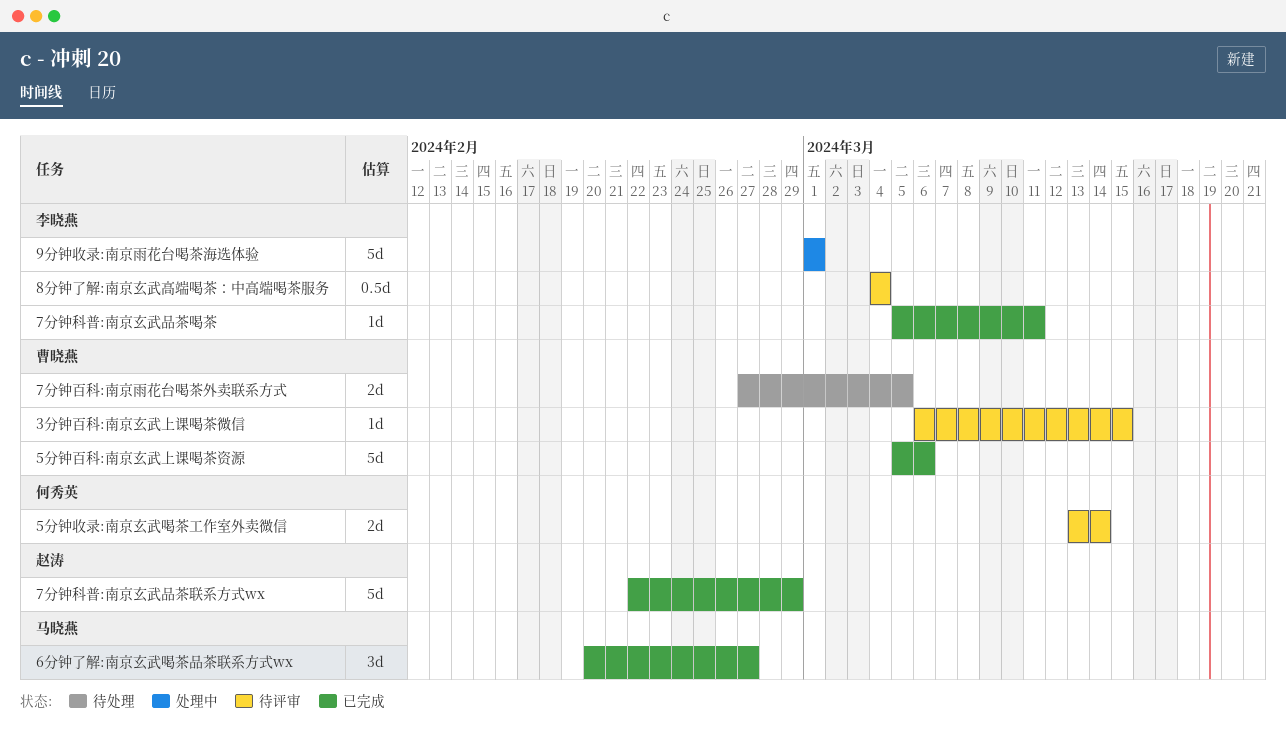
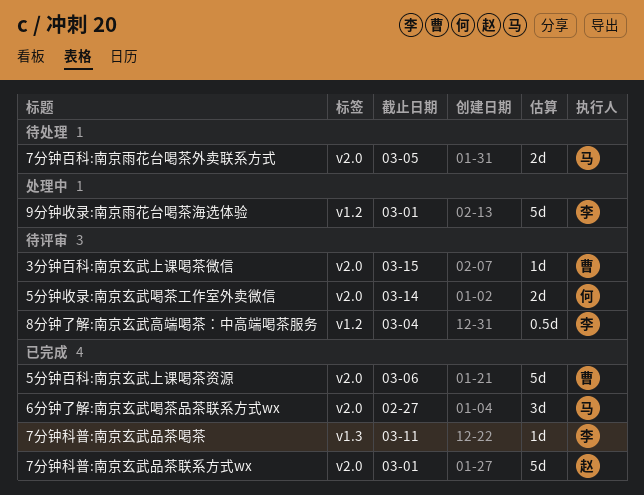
7分钟百科:南京雨花台喝茶外卖联系方式, owner: 曹晓燕 -> 马晓燕
7分钟科普:南京玄武品茶联系方式wx, due: Feb 29 -> Mar 1

